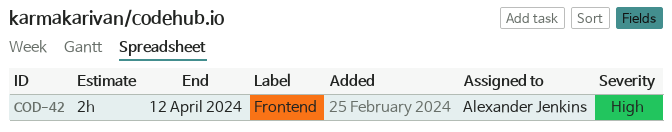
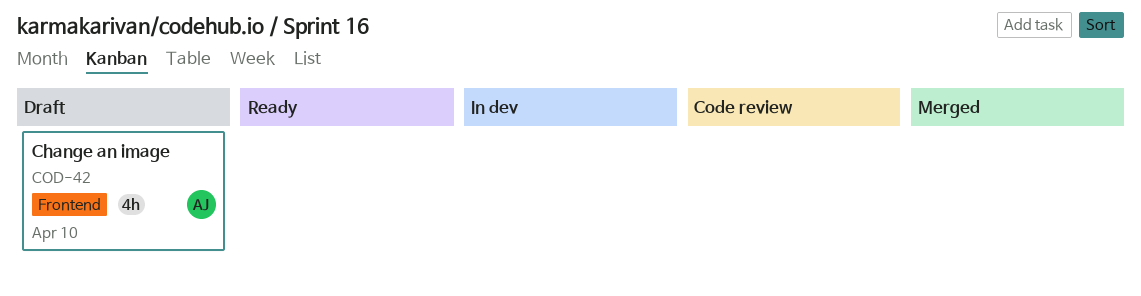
COD-42, estimate: 2h -> 4h
COD-42, due: Apr 12 -> Apr 10

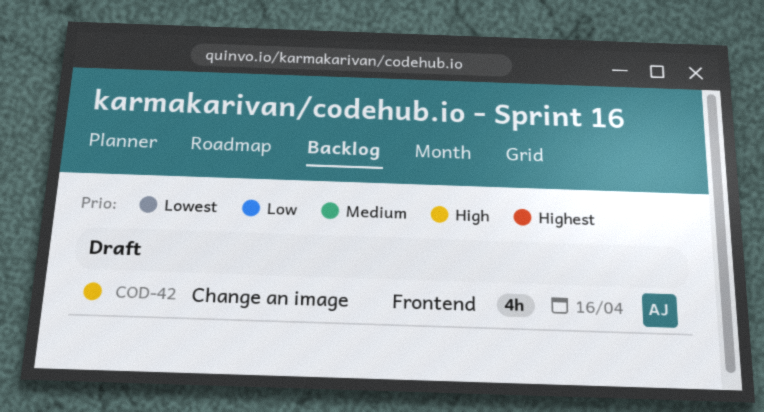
COD-42, due: Apr 10 -> Apr 16

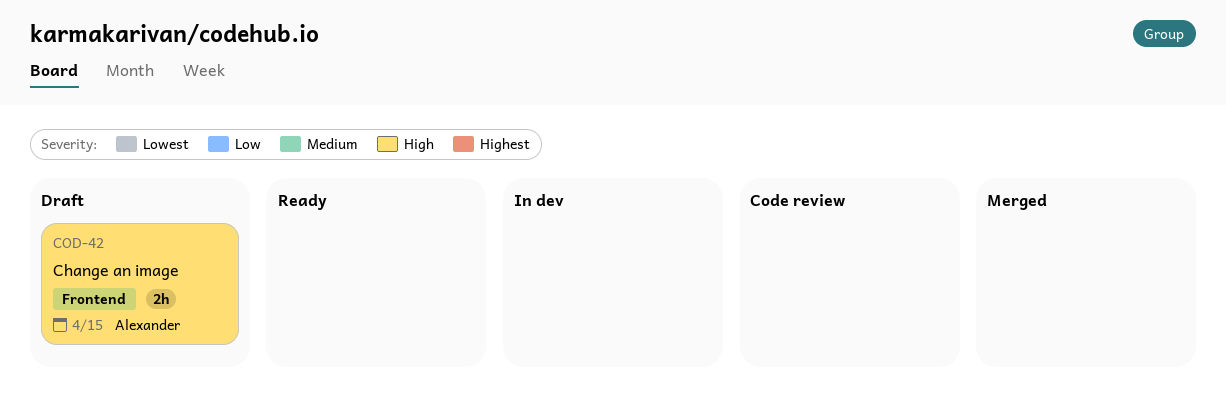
COD-42, estimate: 4h -> 2h
COD-42, due: Apr 16 -> Apr 15

